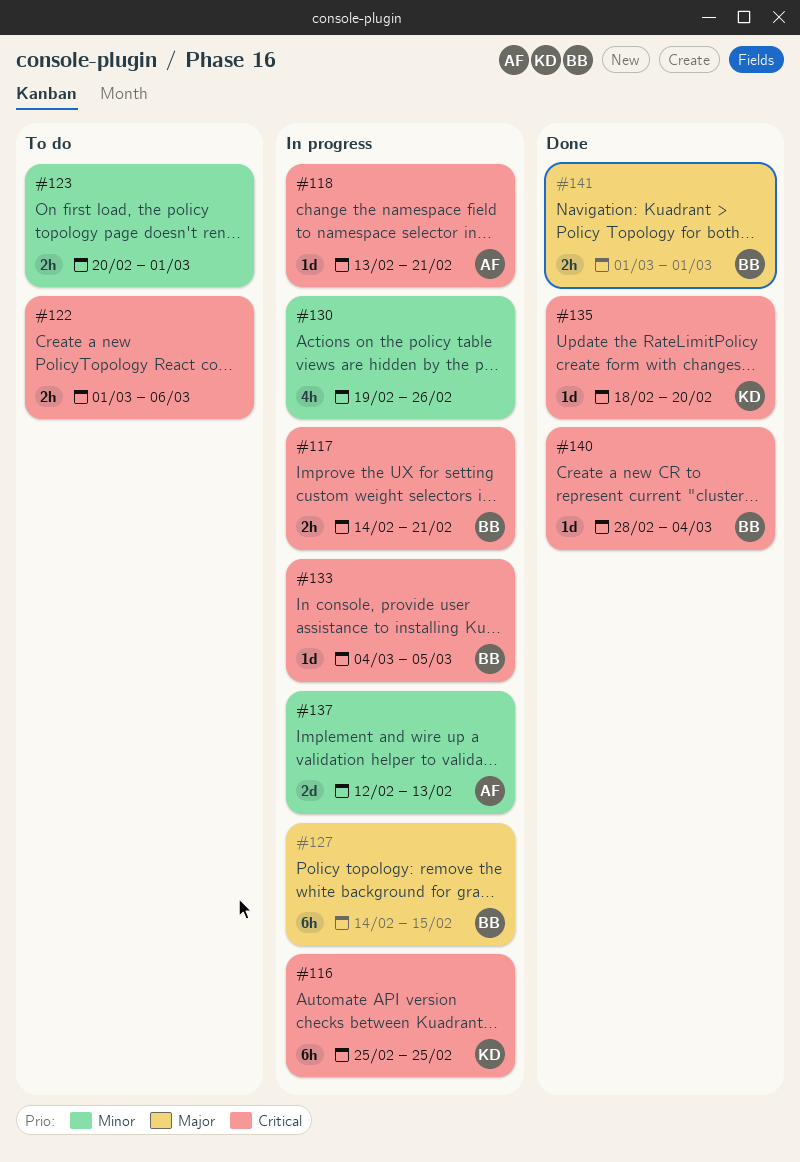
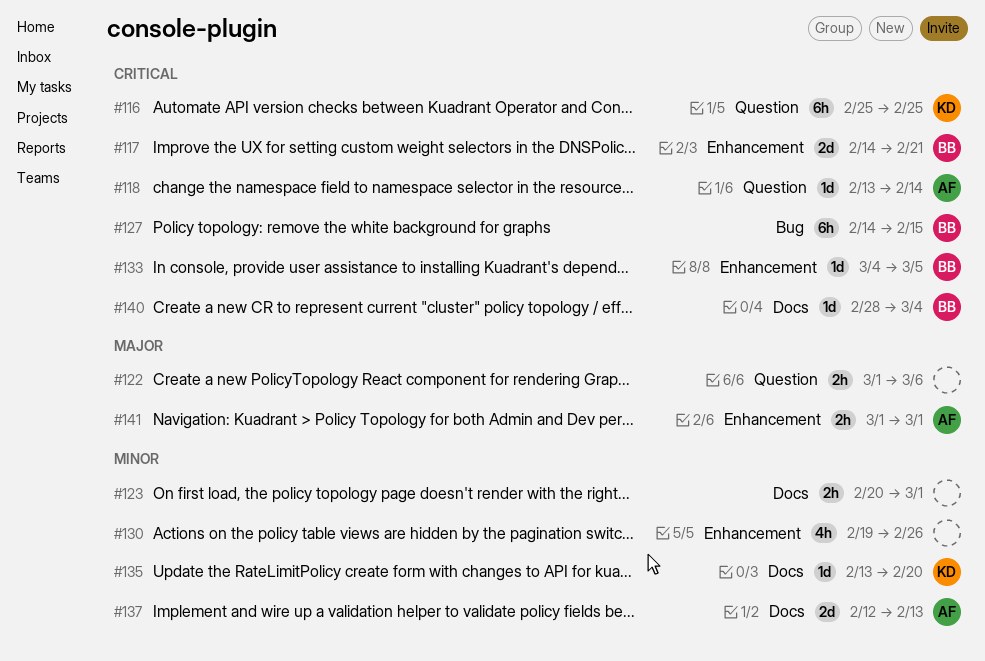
#117, estimate: 2h -> 2d
#118, due: Feb 21 -> Feb 14
#122, priority: Critical -> Major
#127, priority: Major -> Critical
#135, priority: Critical -> Minor
#135, start: Feb 18 -> Feb 13
#141, owner: BB -> AF

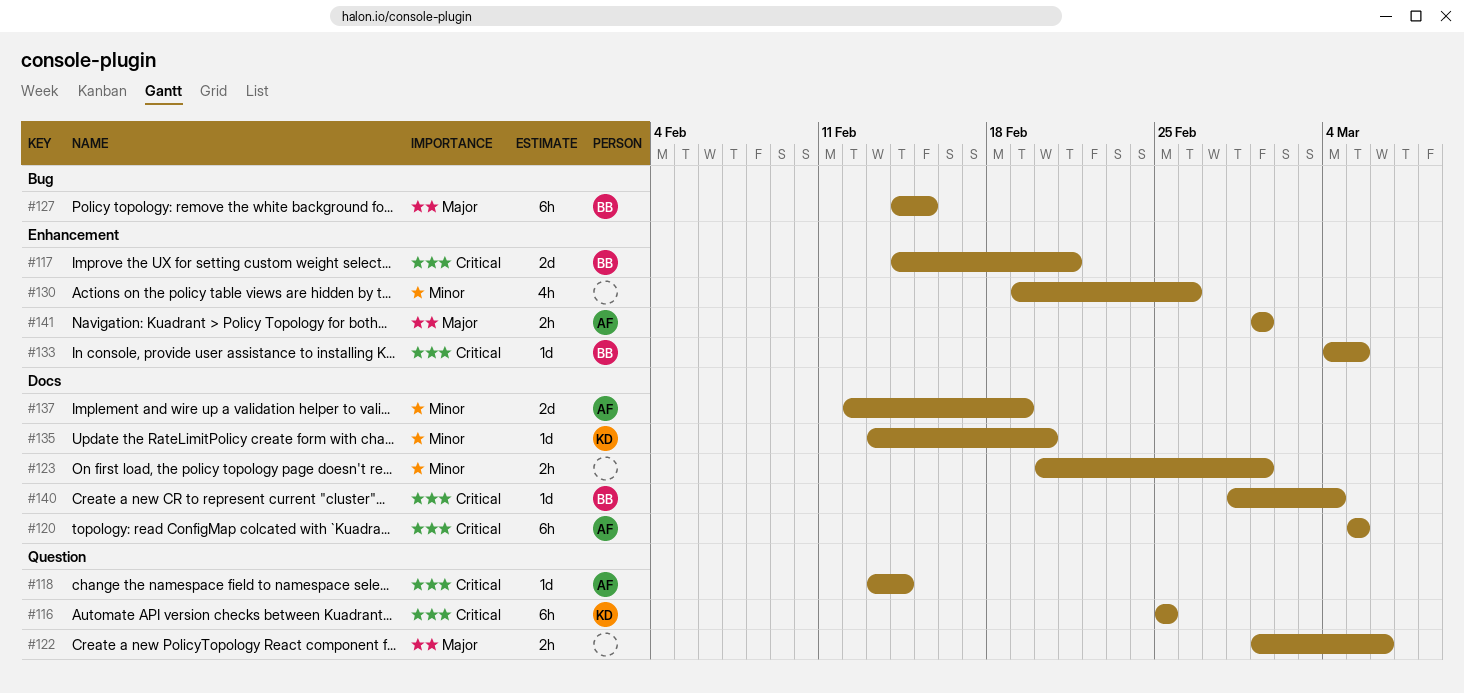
#120: none -> present
#127, priority: Critical -> Major
#137, due: Feb 13 -> Feb 19

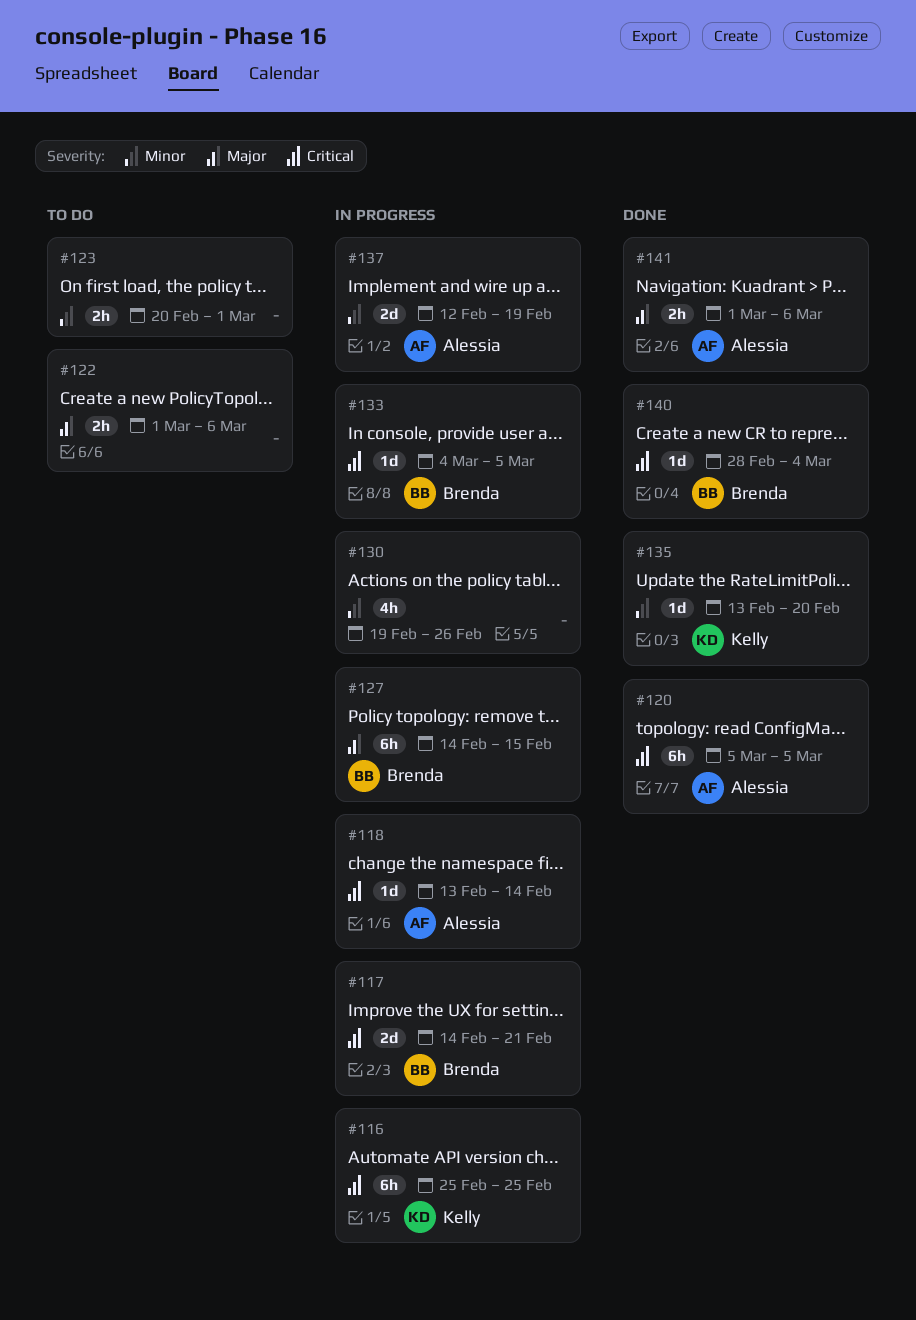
#141, due: Mar 1 -> Mar 6

